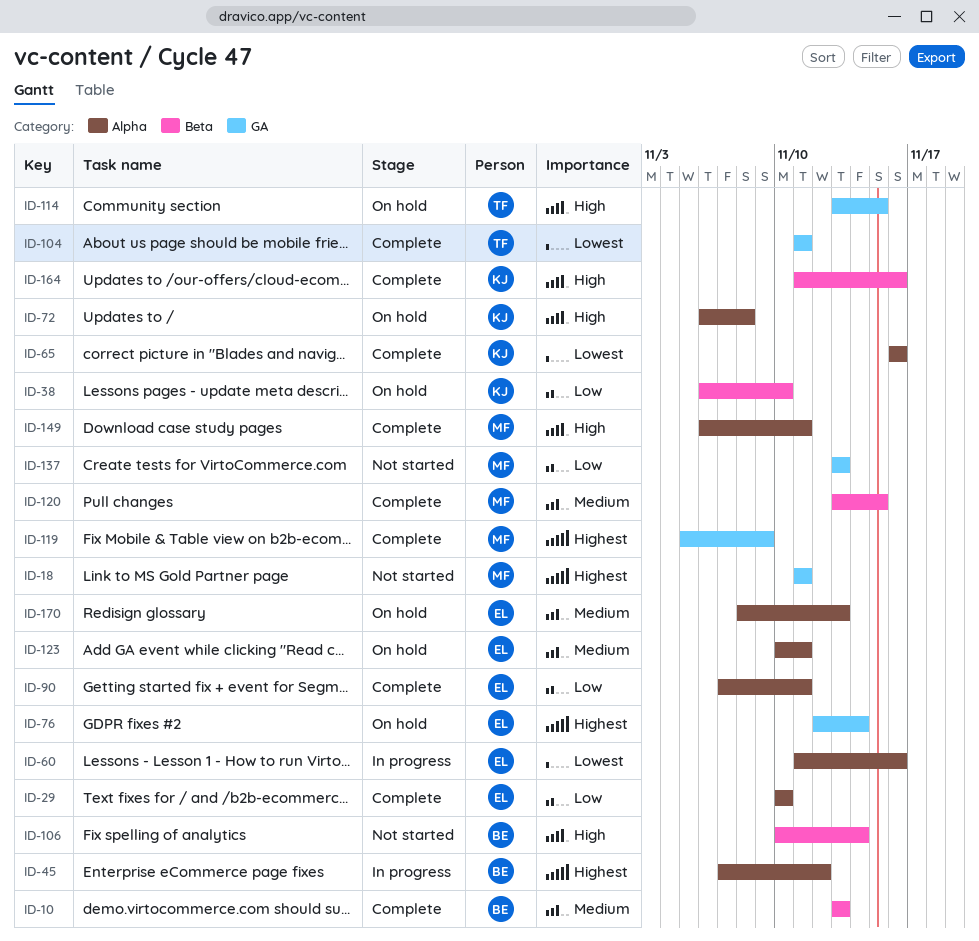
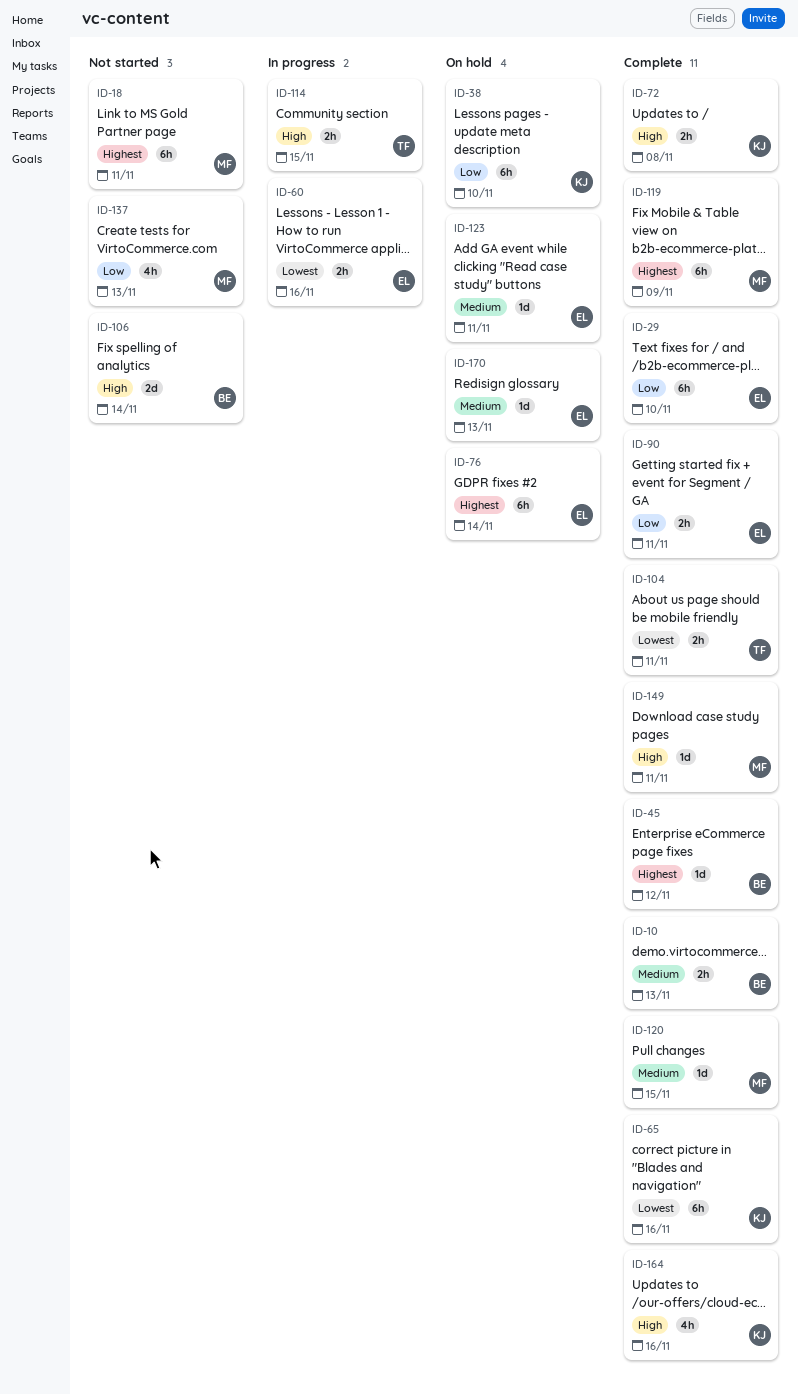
ID-45, status: In progress -> Complete
ID-72, status: On hold -> Complete
ID-114, status: On hold -> In progress

